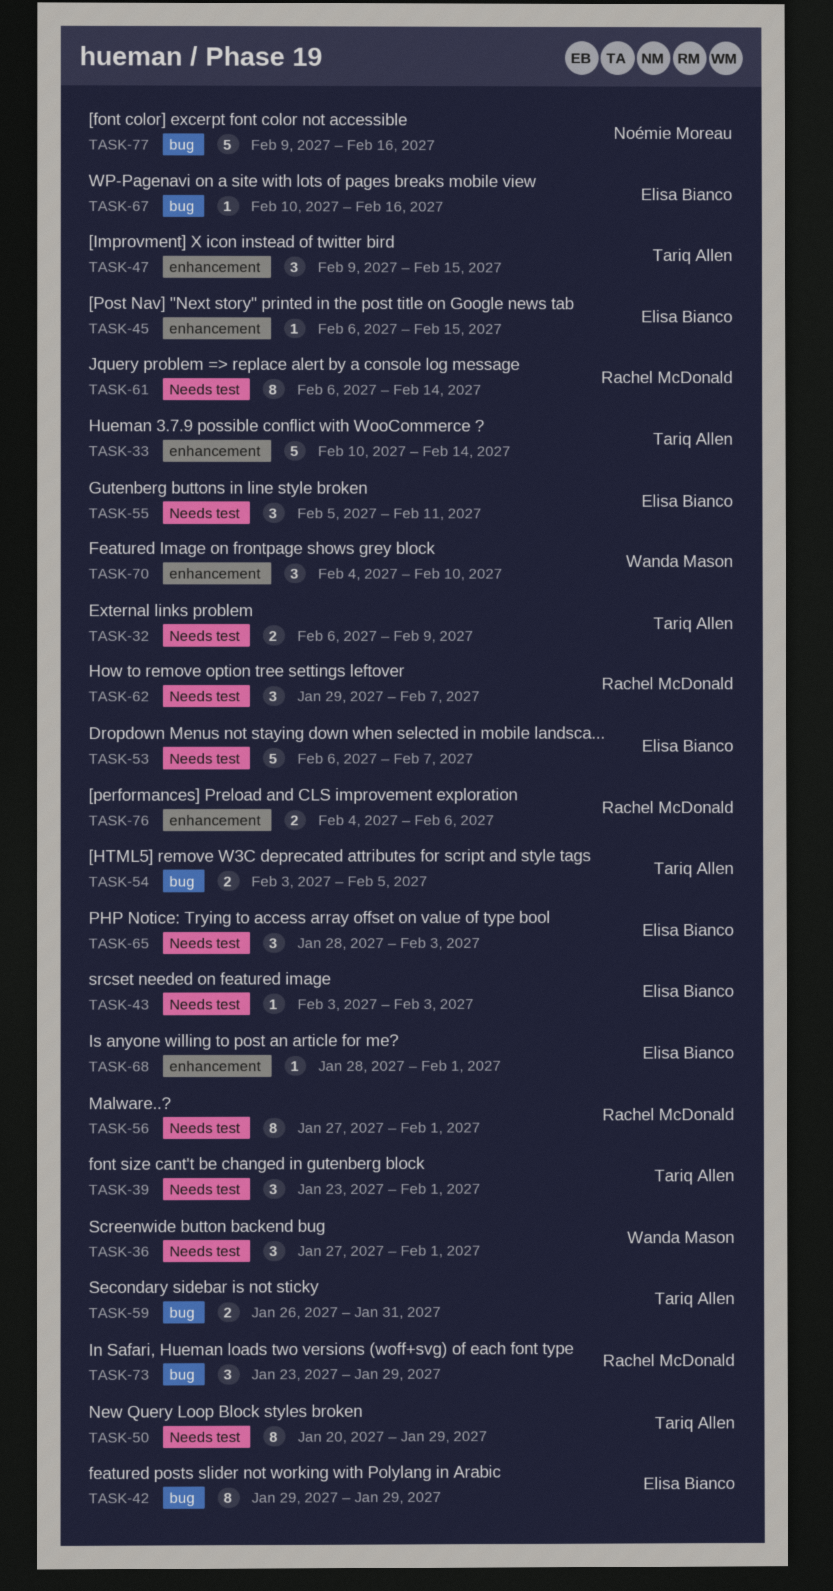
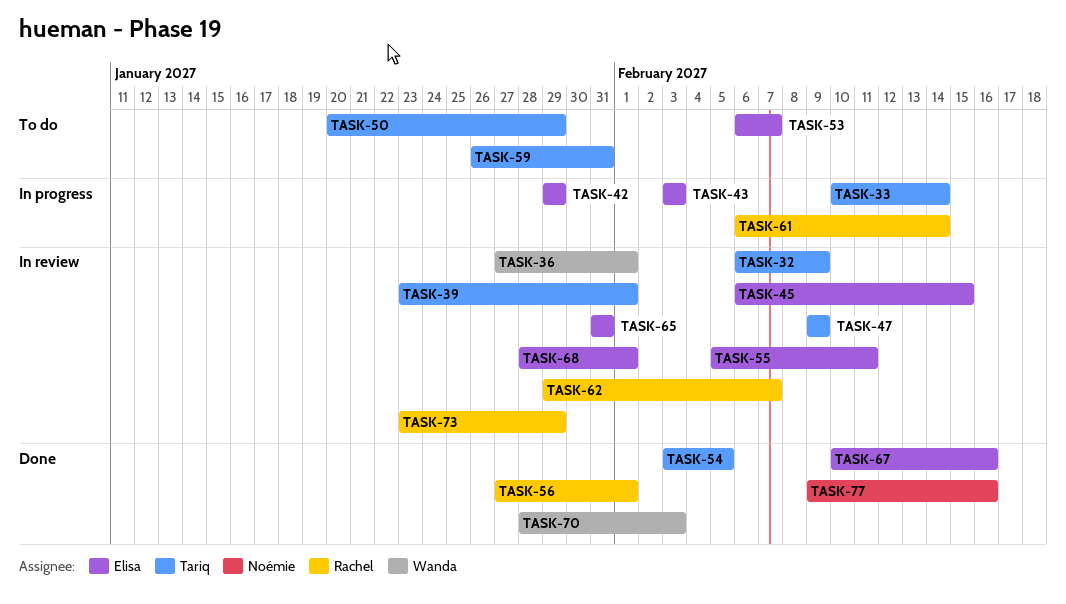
TASK-47, due: Feb 15 -> Feb 9
TASK-65, start: Jan 28 -> Jan 31
TASK-65, due: Feb 3 -> Jan 31
TASK-70, start: Feb 4 -> Jan 28
TASK-70, due: Feb 10 -> Feb 3
TASK-76: present -> none

